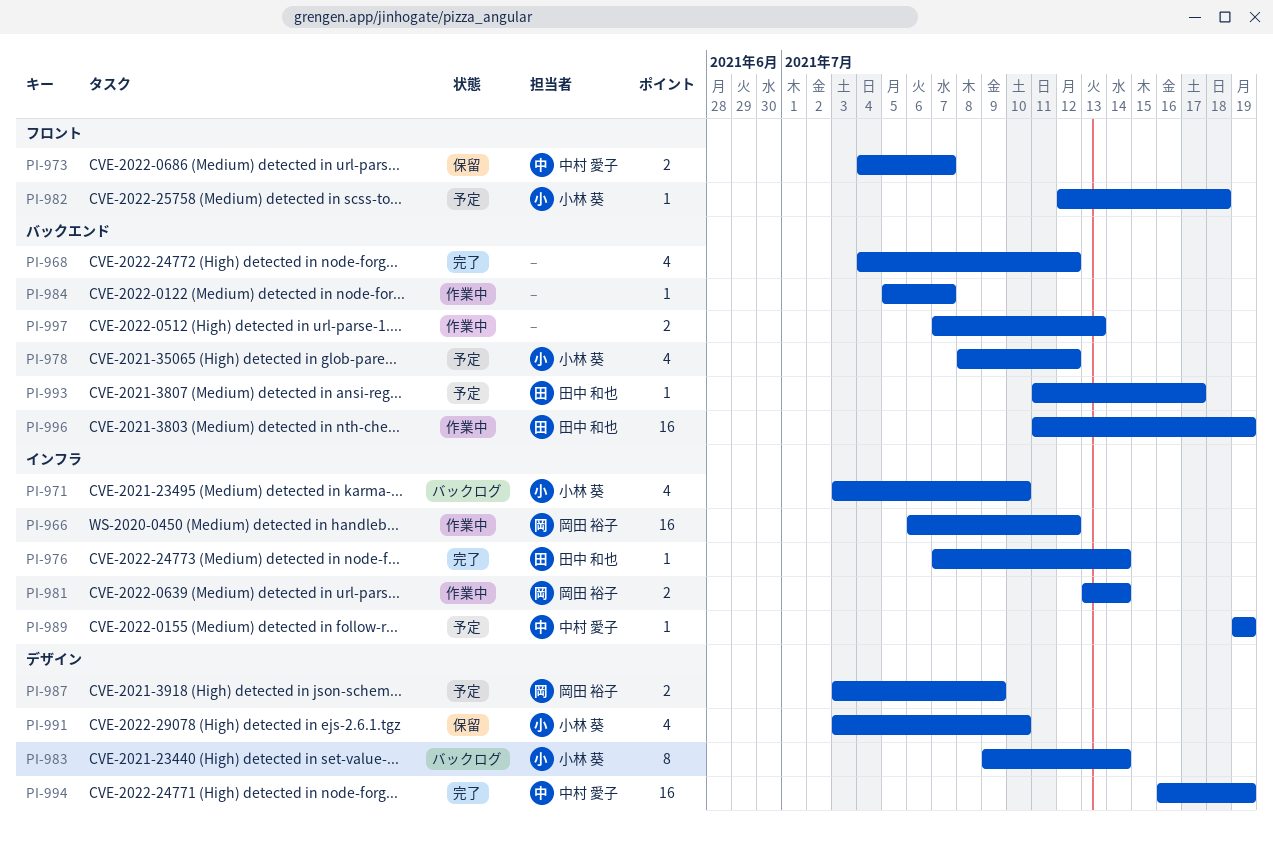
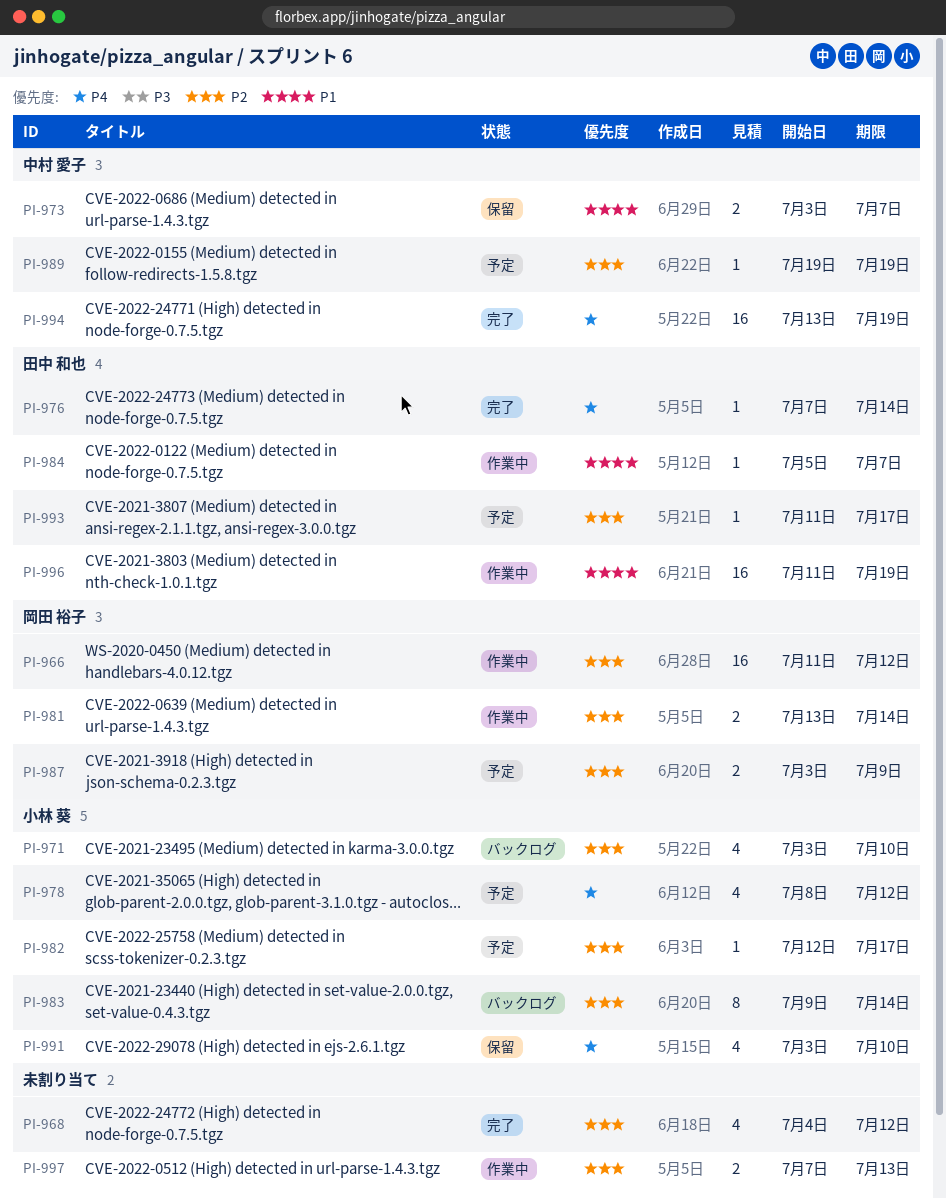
PI-966, start: Jul 6 -> Jul 11
PI-973, start: Jul 4 -> Jul 3
PI-982, due: Jul 18 -> Jul 17
PI-984, owner: none -> 田中 和也
PI-994, start: Jul 16 -> Jul 13

